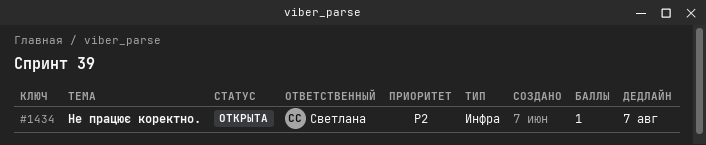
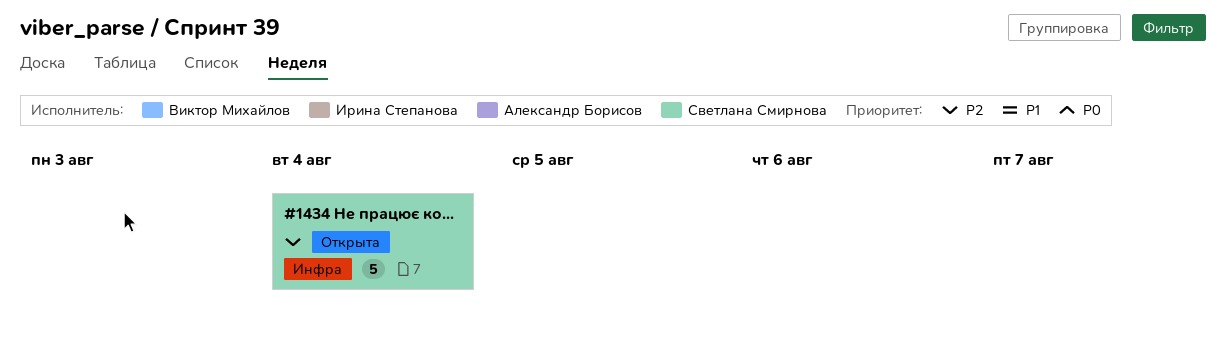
#1434, estimate: 1 -> 5
#1434, due: Aug 7 -> Aug 4

